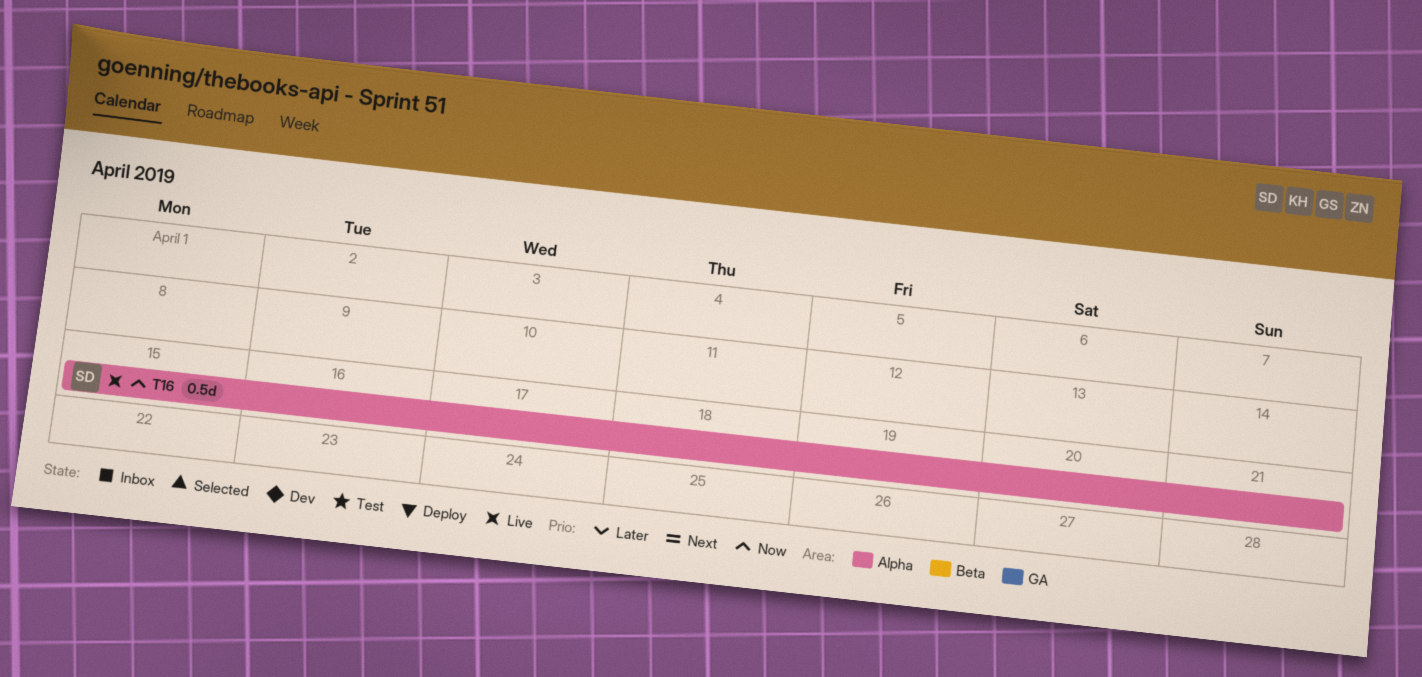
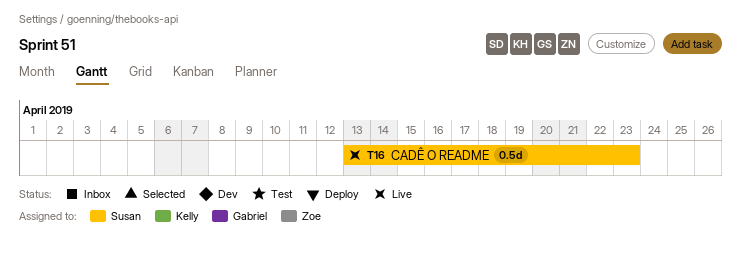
T16, start: Apr 15 -> Apr 13
T16, due: Apr 21 -> Apr 23

